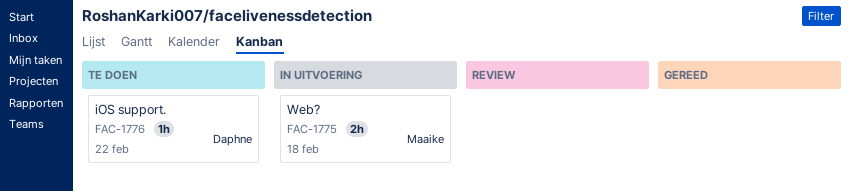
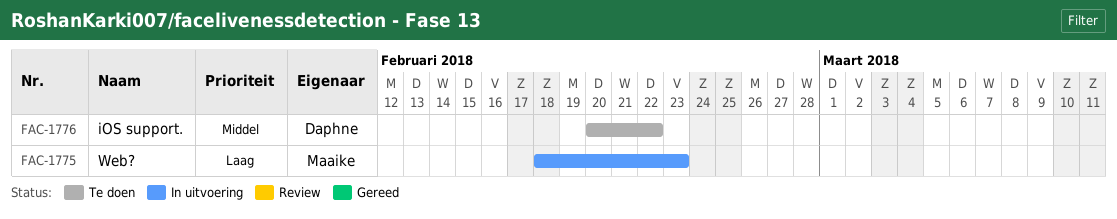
FAC-1775, due: Feb 18 -> Feb 23

